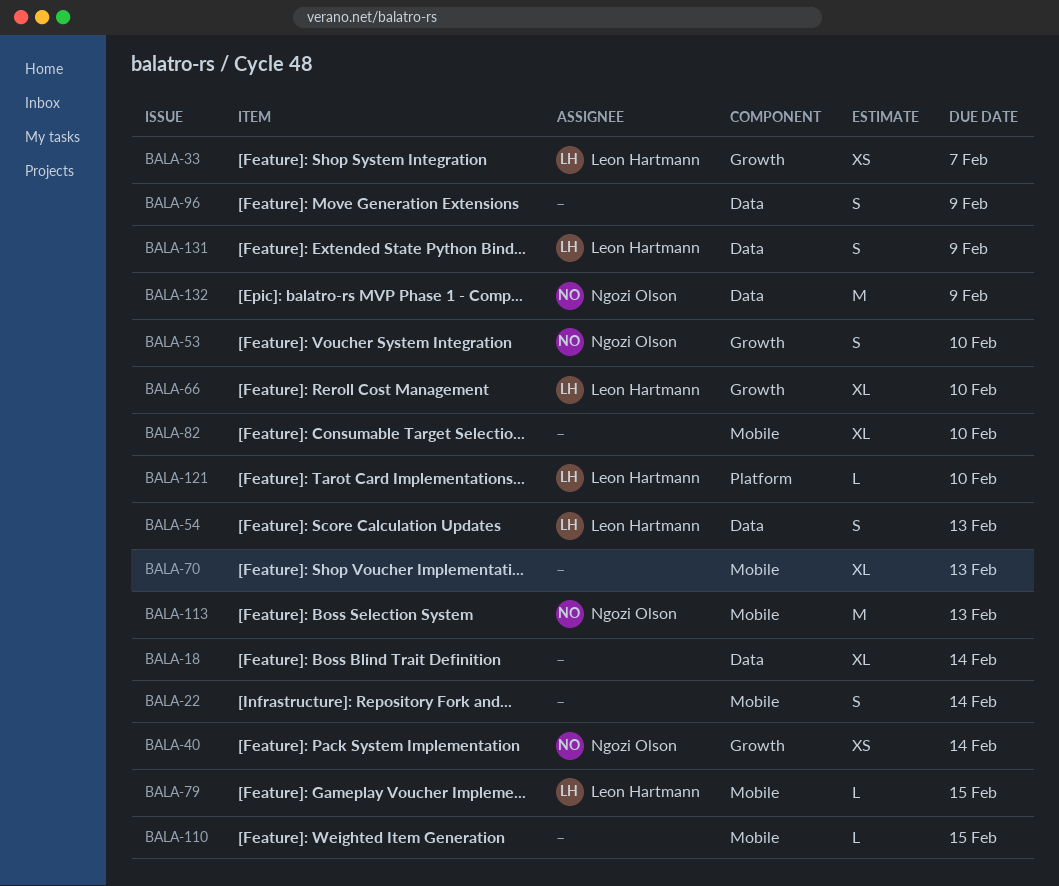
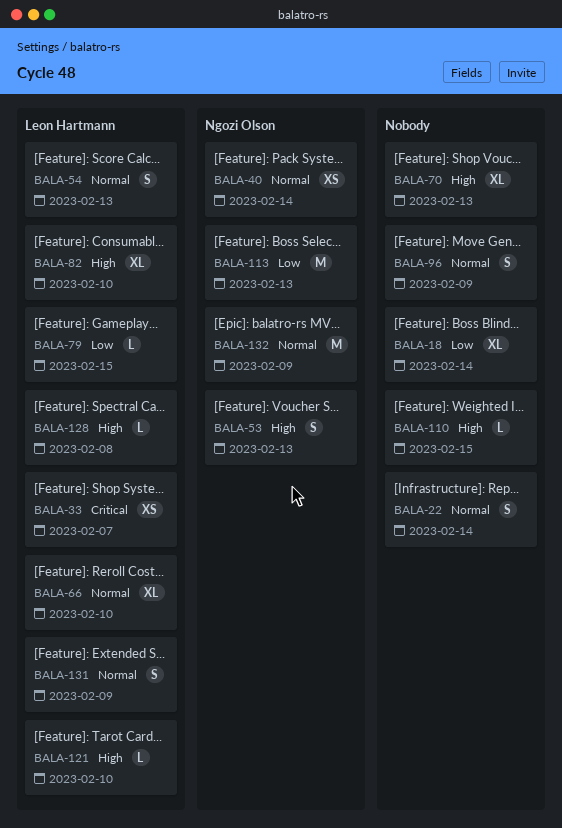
BALA-53, due: Feb 10 -> Feb 13
BALA-82, owner: none -> Leon Hartmann
BALA-128: none -> present

